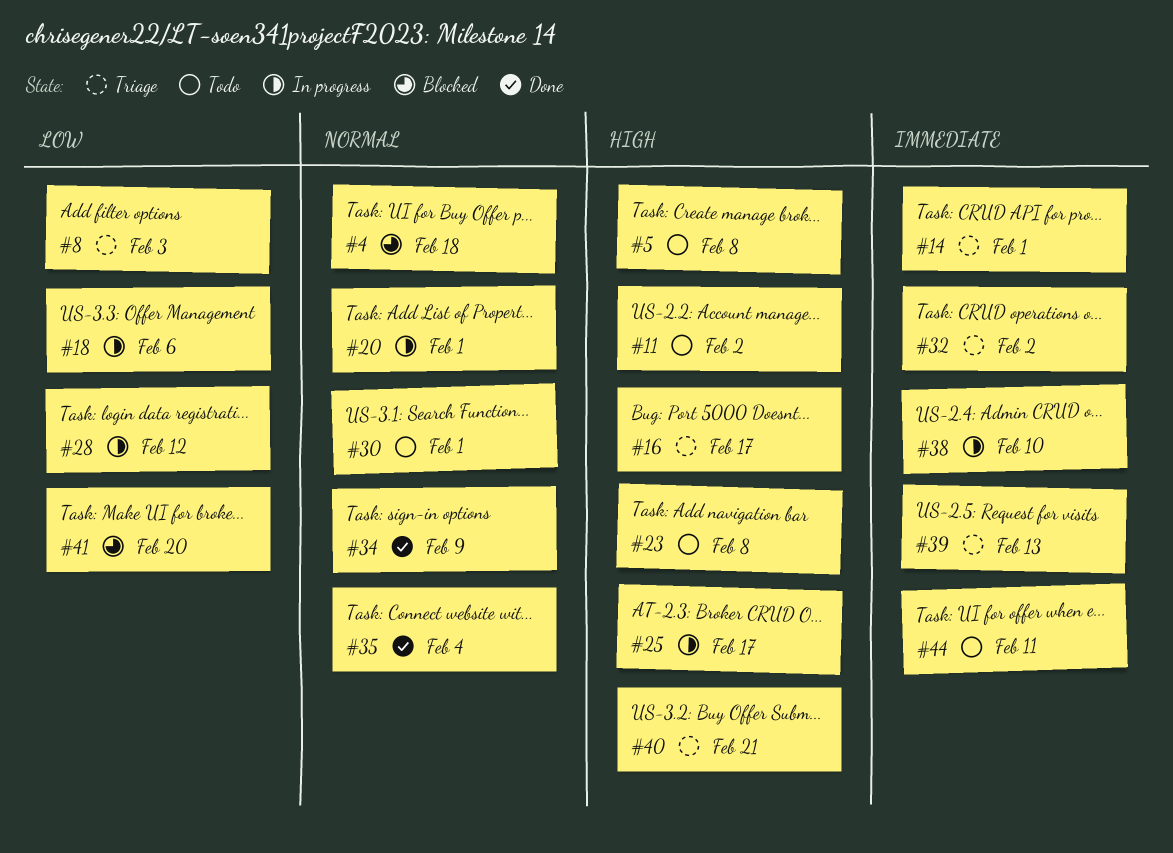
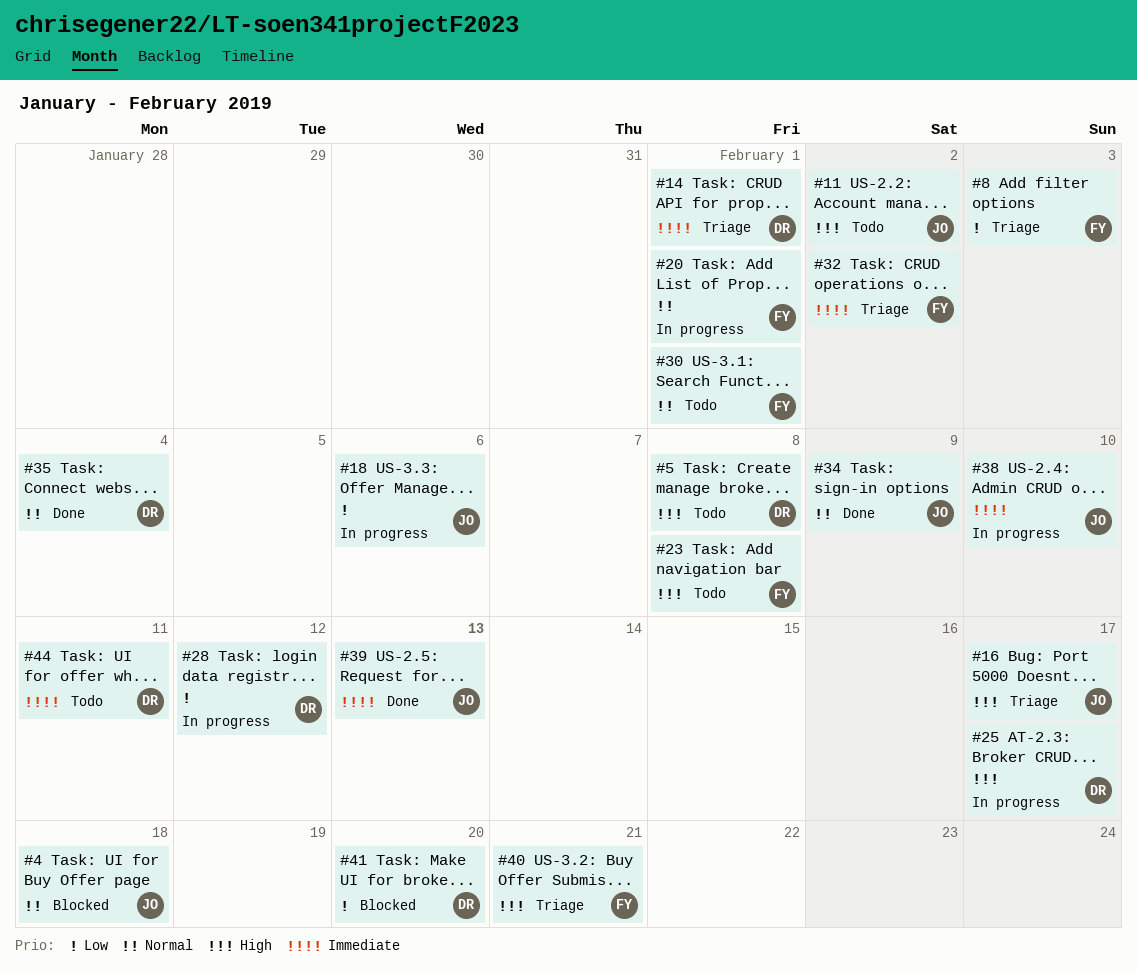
#39, status: Triage -> Done

